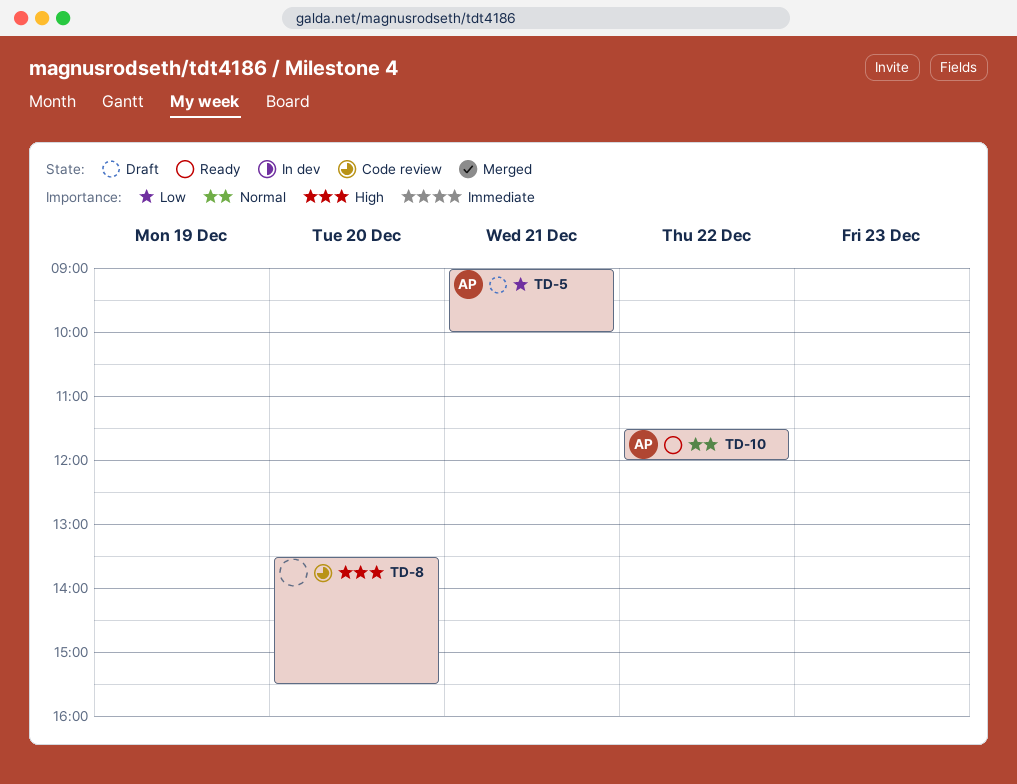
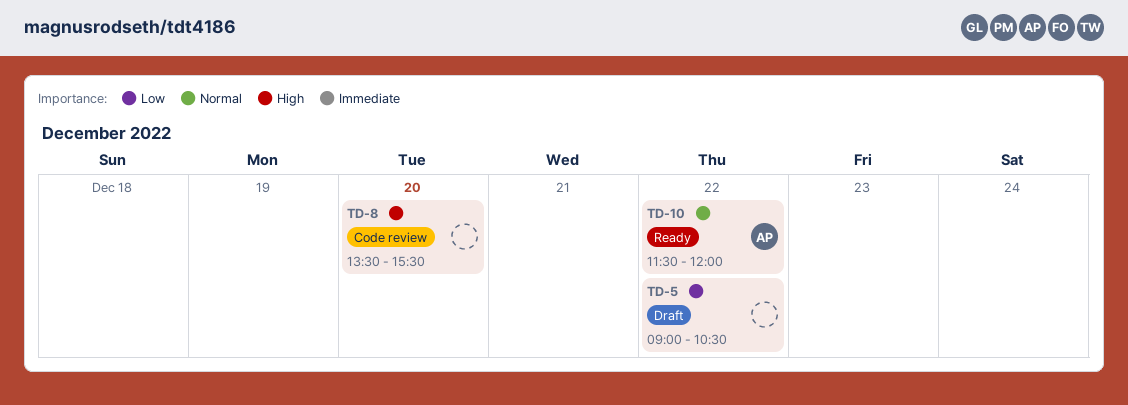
TD-5, owner: AP -> none
TD-5, day: Dec 21 -> Dec 22
TD-5, ends: 10:00 -> 10:30

